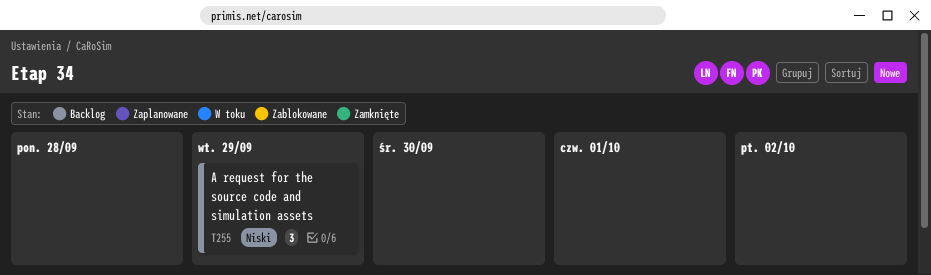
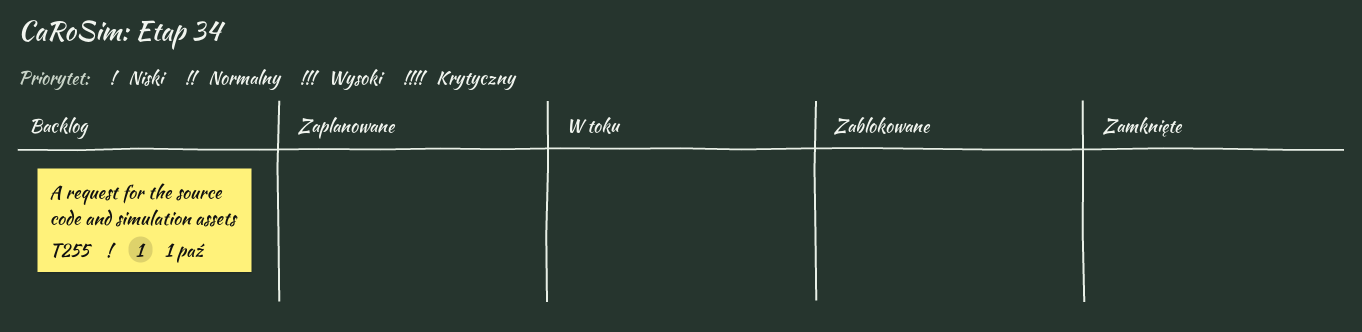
T255, estimate: 3 -> 1
T255, due: Sep 29 -> Oct 1

